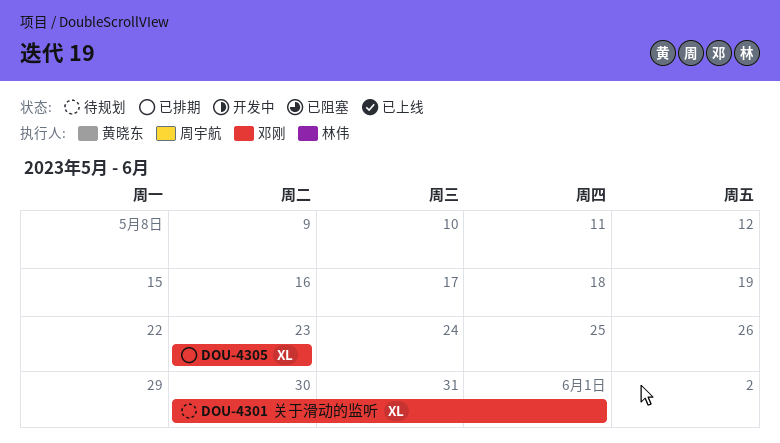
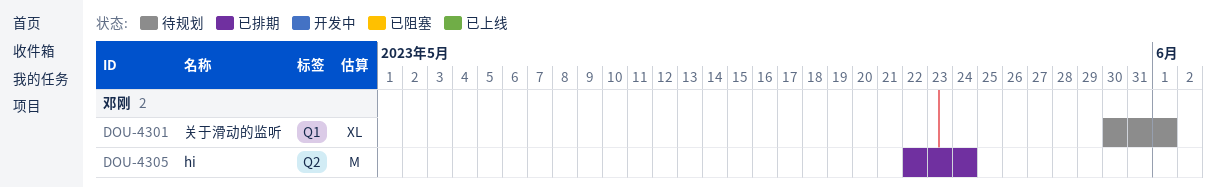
DOU-4305, estimate: XL -> M
DOU-4305, start: May 23 -> May 22
DOU-4305, due: May 23 -> May 24

